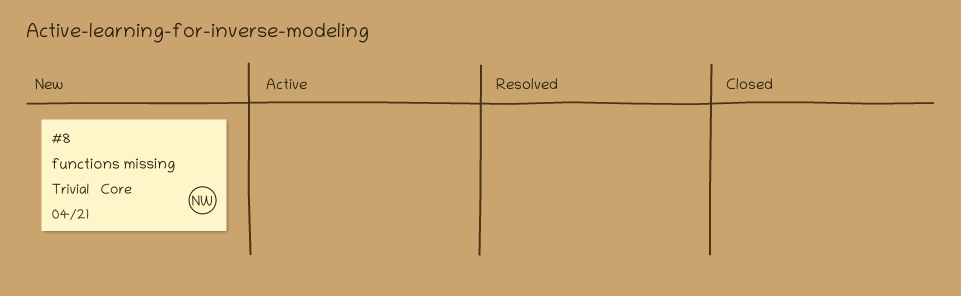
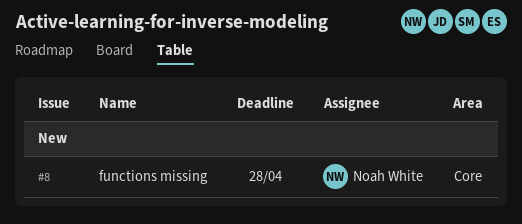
#8, due: Apr 21 -> Apr 28

